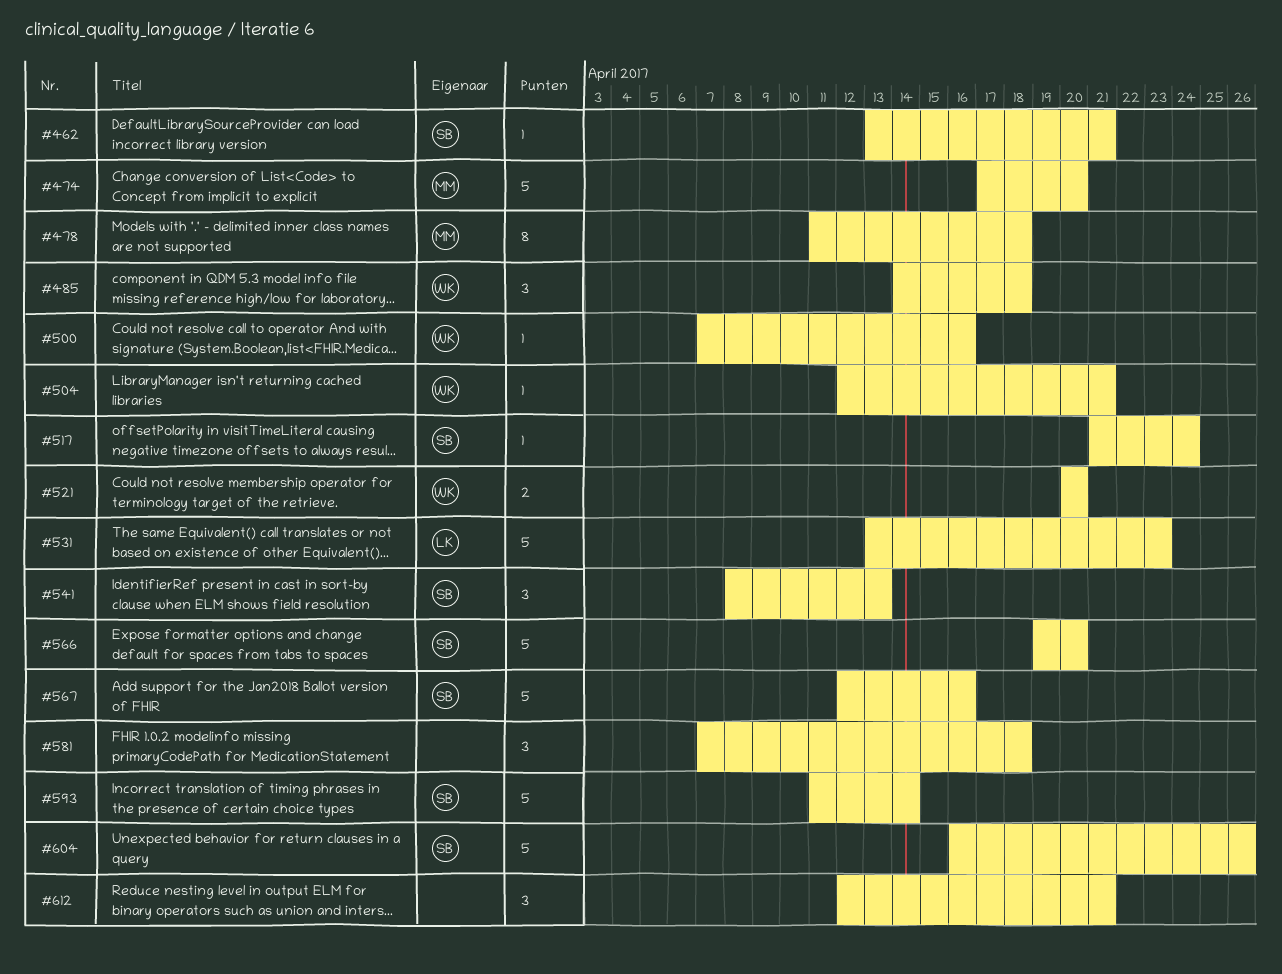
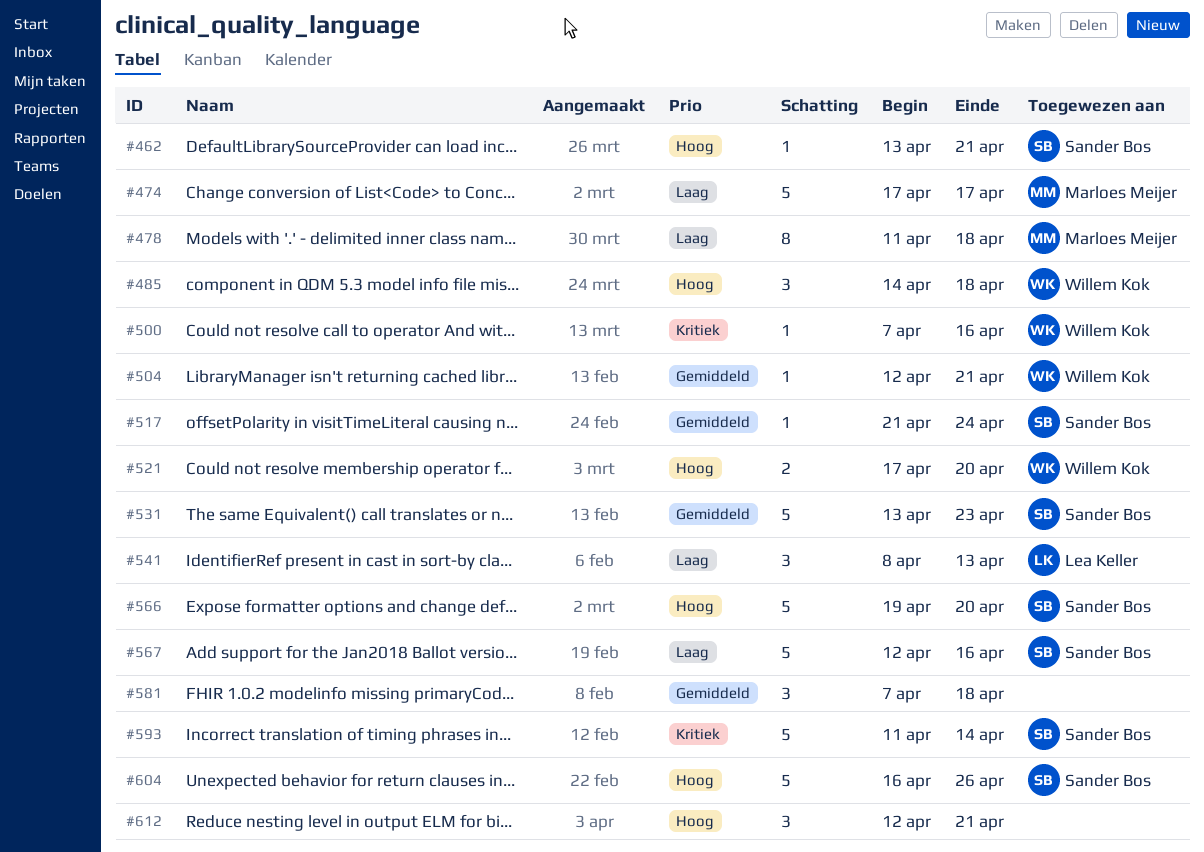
#474, due: Apr 20 -> Apr 17
#521, start: Apr 20 -> Apr 17
#531, owner: Lea Keller -> Sander Bos
#541, owner: Sander Bos -> Lea Keller

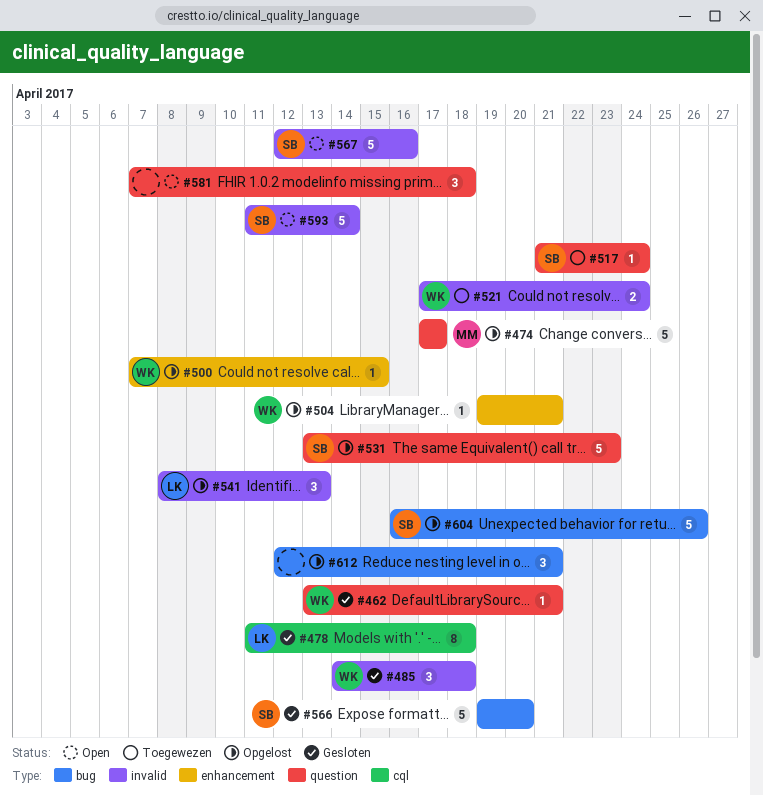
#462, owner: Sander Bos -> Willem Kok
#478, owner: Marloes Meijer -> Lea Keller
#500, due: Apr 16 -> Apr 15
#504, start: Apr 12 -> Apr 19
#521, due: Apr 20 -> Apr 24

